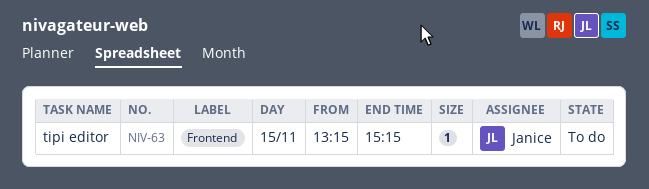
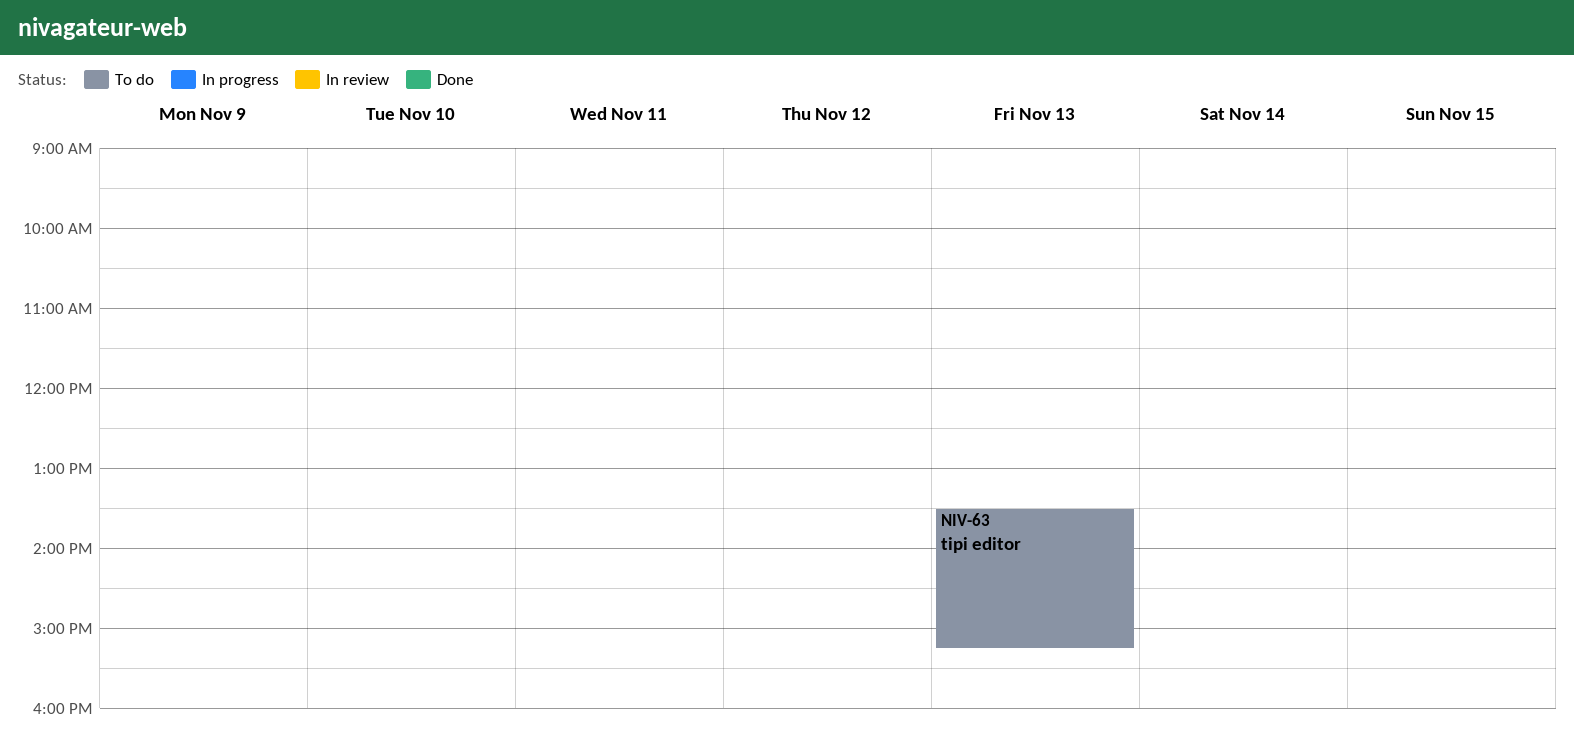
NIV-63, day: Nov 15 -> Nov 13
NIV-63, begins: 13:15 -> 13:30

